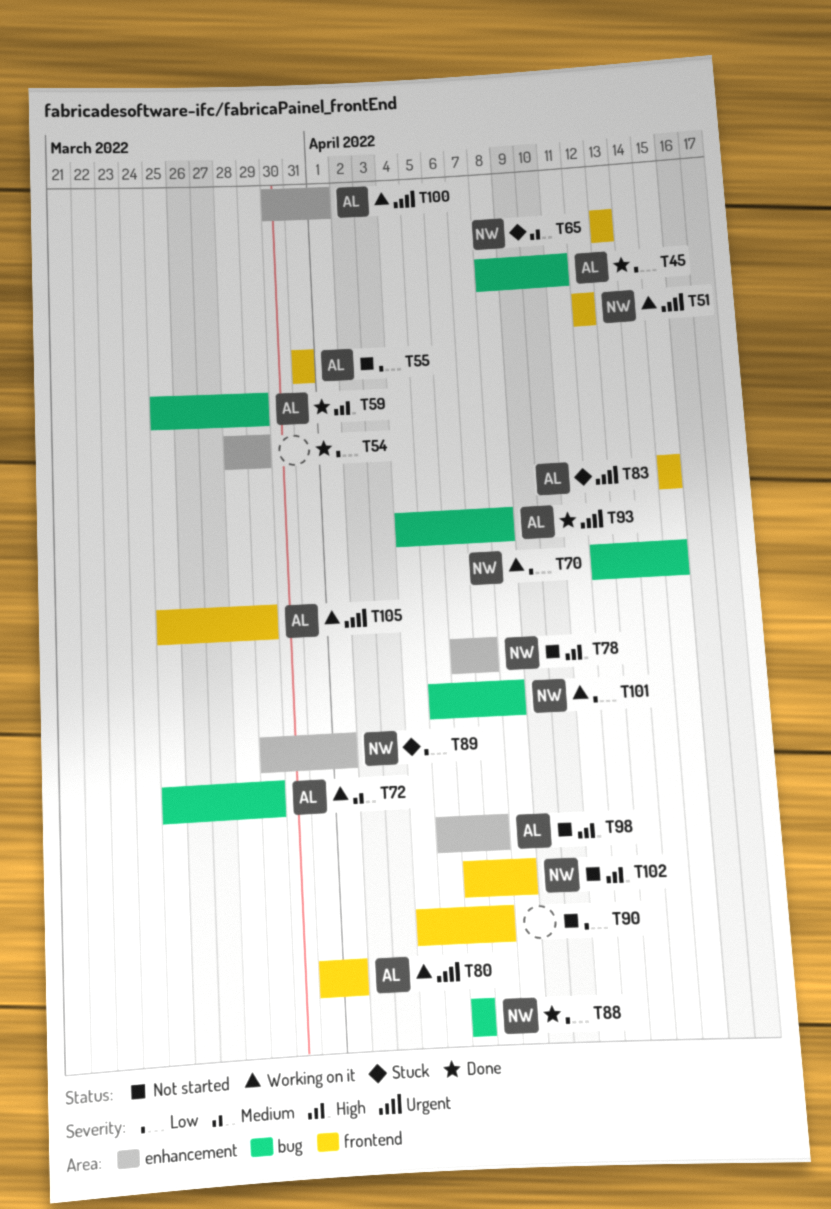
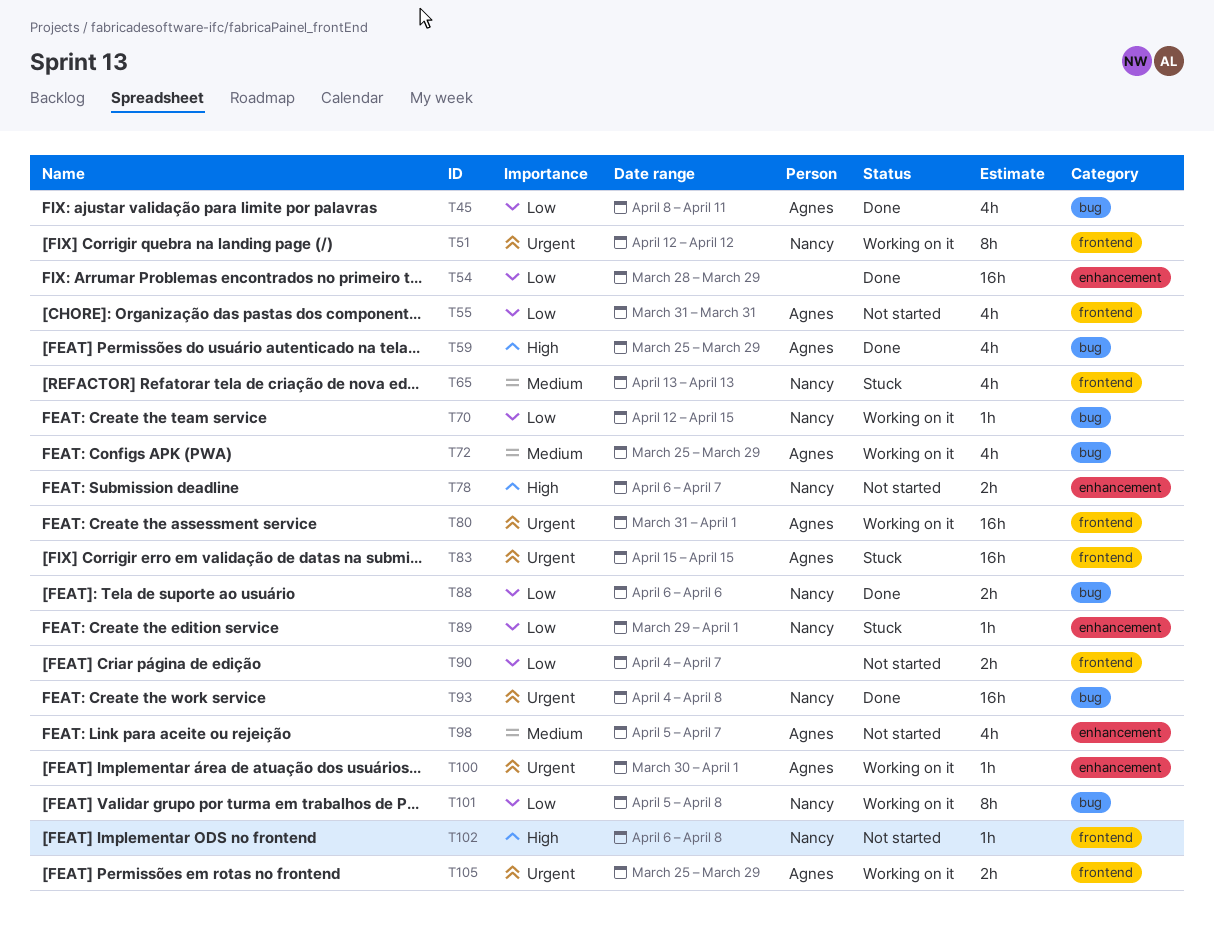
T93, owner: Agnes -> Nancy
T98, priority: High -> Medium

